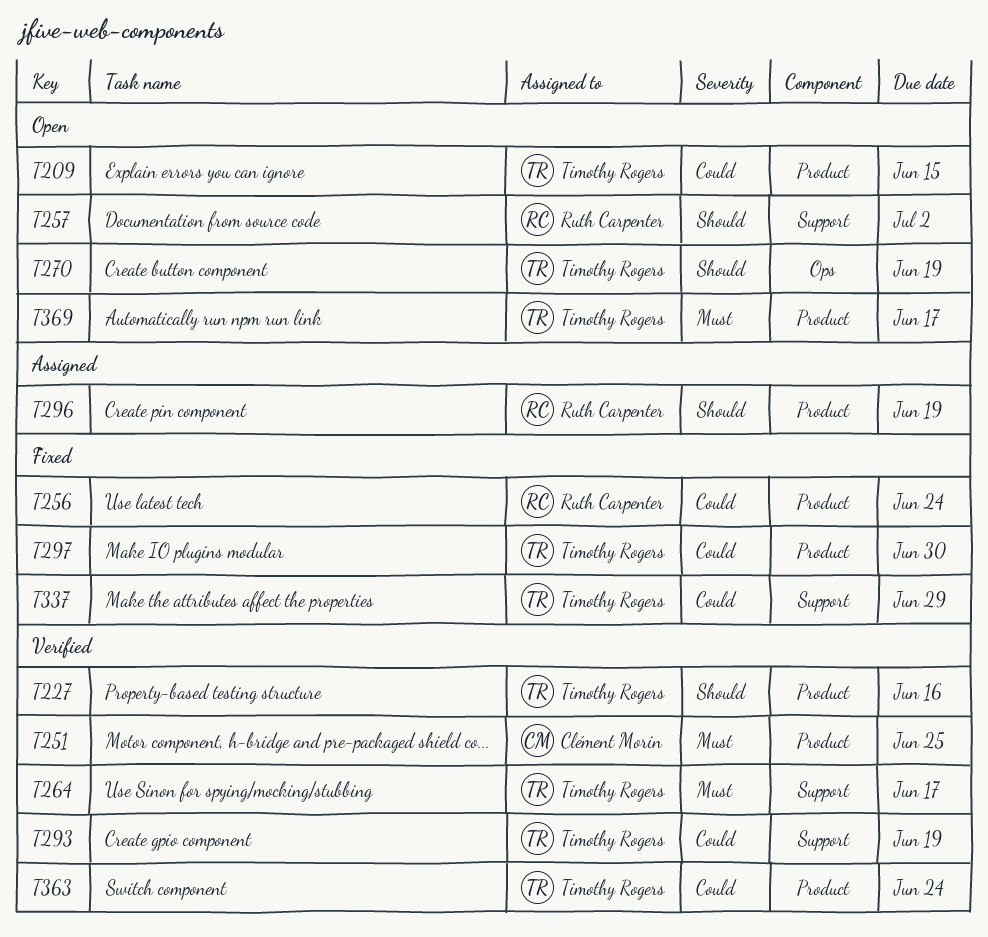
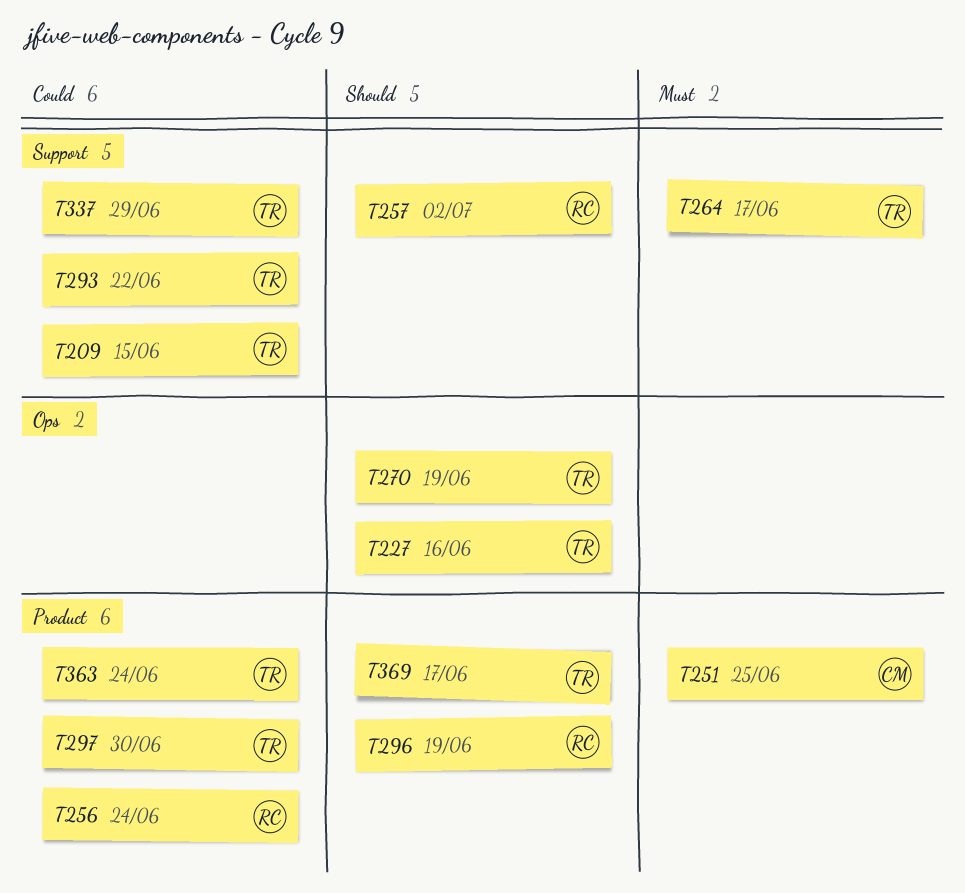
T209, label: Product -> Support
T227, label: Product -> Ops
T293, due: Jun 19 -> Jun 22
T369, priority: Must -> Should

